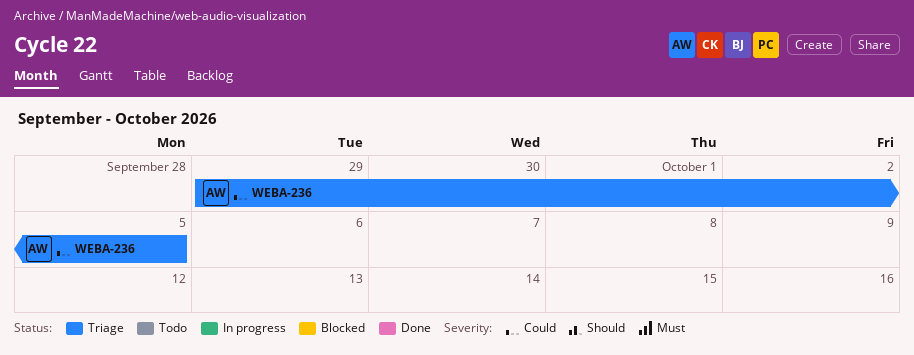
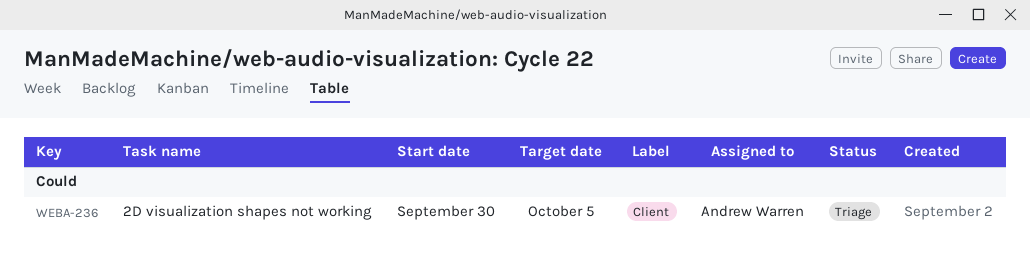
WEBA-236, start: Sep 29 -> Sep 30

